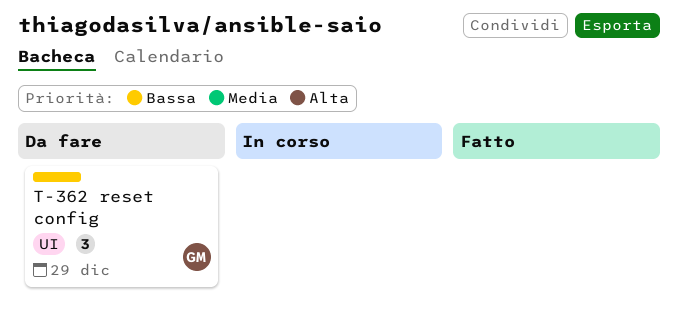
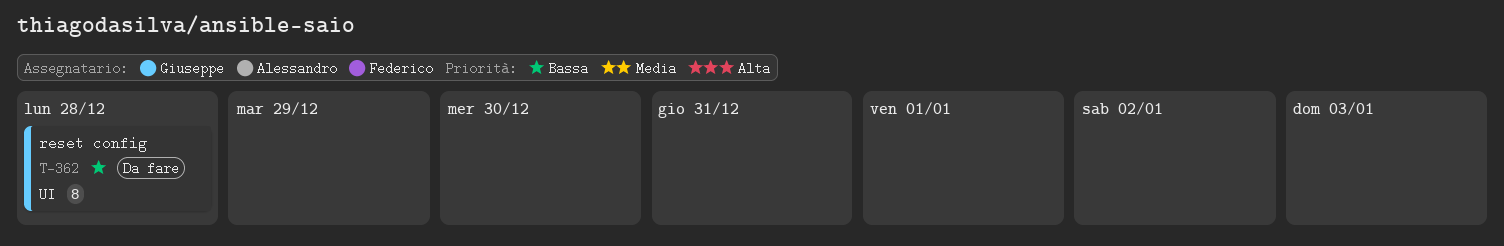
T-362, estimate: 3 -> 8
T-362, due: Dec 29 -> Dec 28

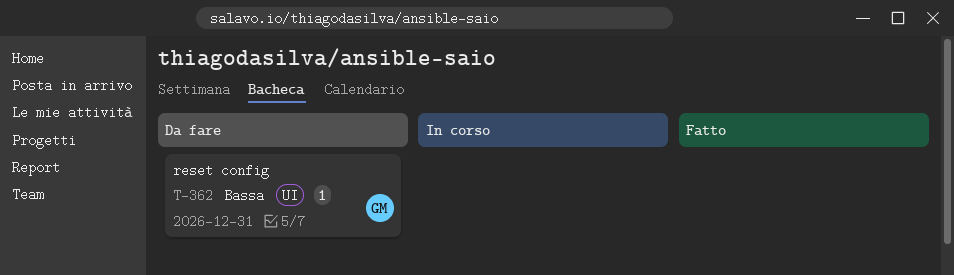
T-362, estimate: 8 -> 1
T-362, due: Dec 28 -> Dec 31

